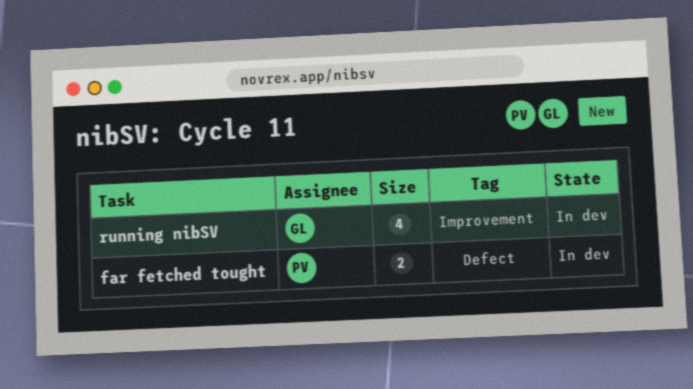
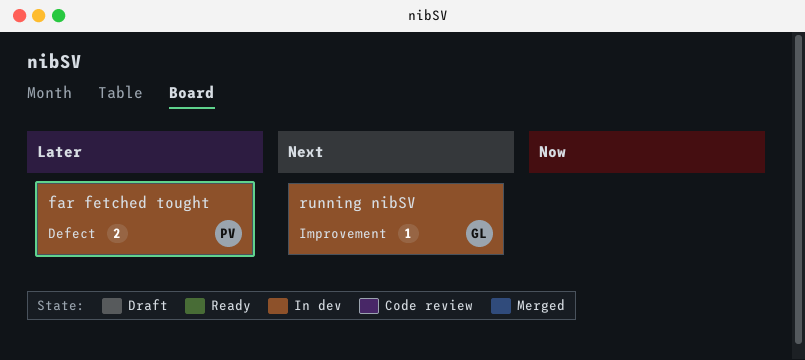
running nibSV, estimate: 4 -> 1

